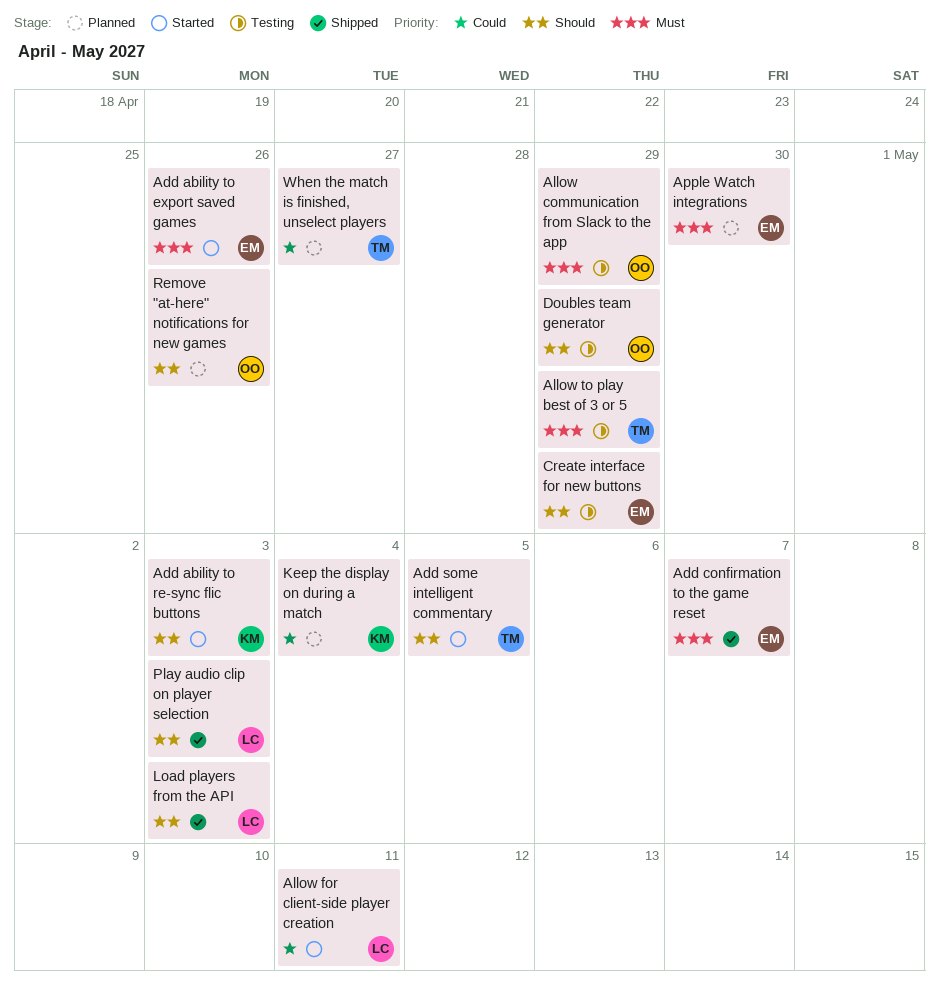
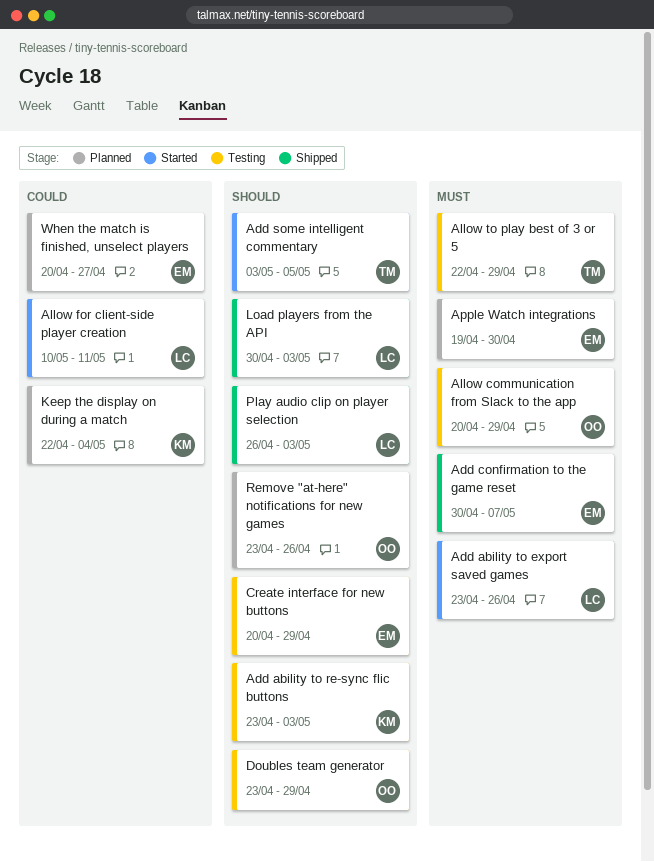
Add ability to export saved games, owner: EM -> LC
Add ability to re-sync flic buttons, status: Started -> Testing
When the match is finished, unselect players, owner: TM -> EM

